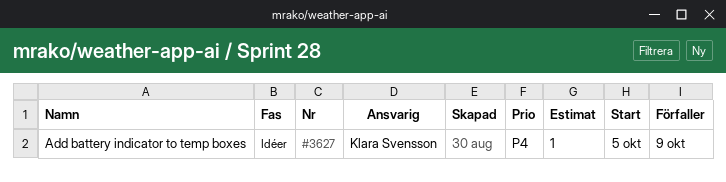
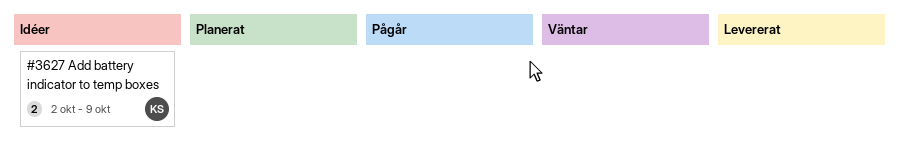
#3627, estimate: 1 -> 2
#3627, start: Oct 5 -> Oct 2

